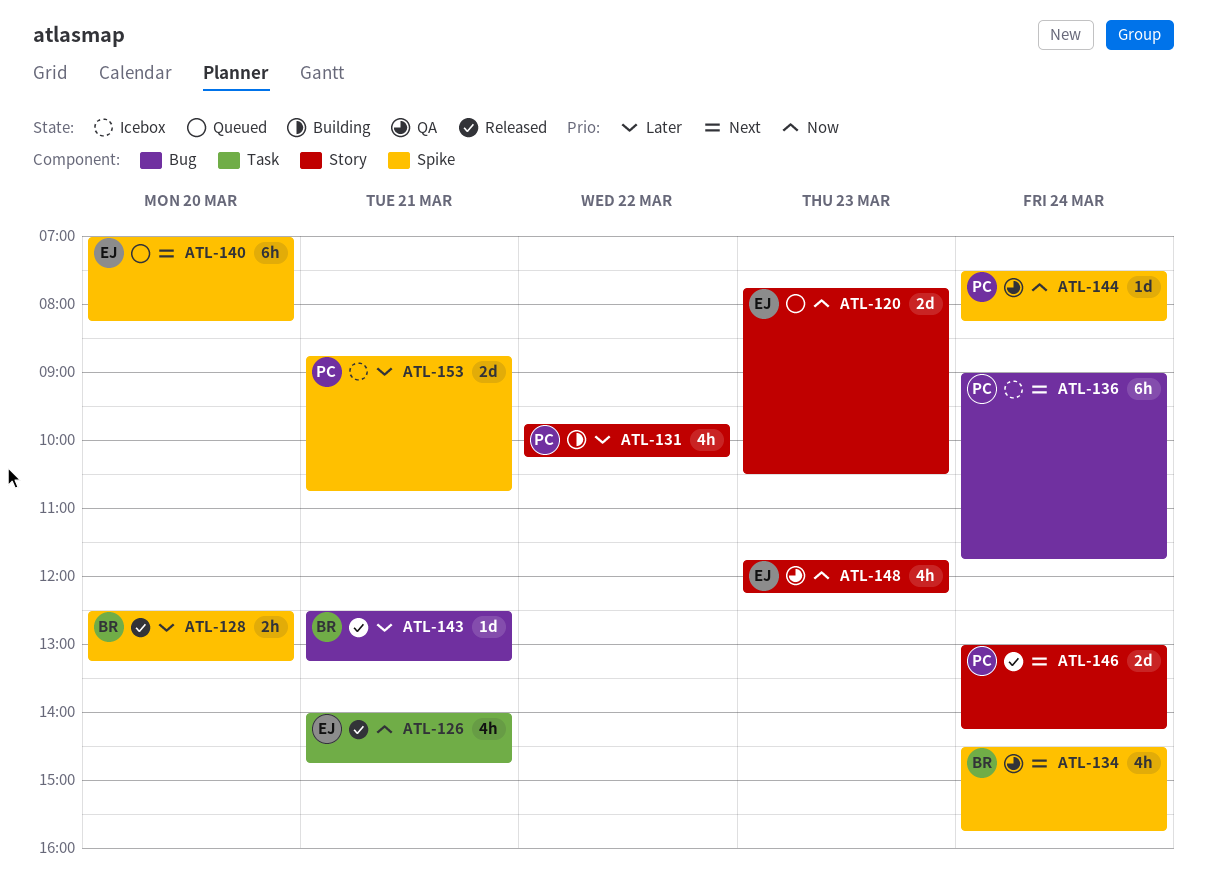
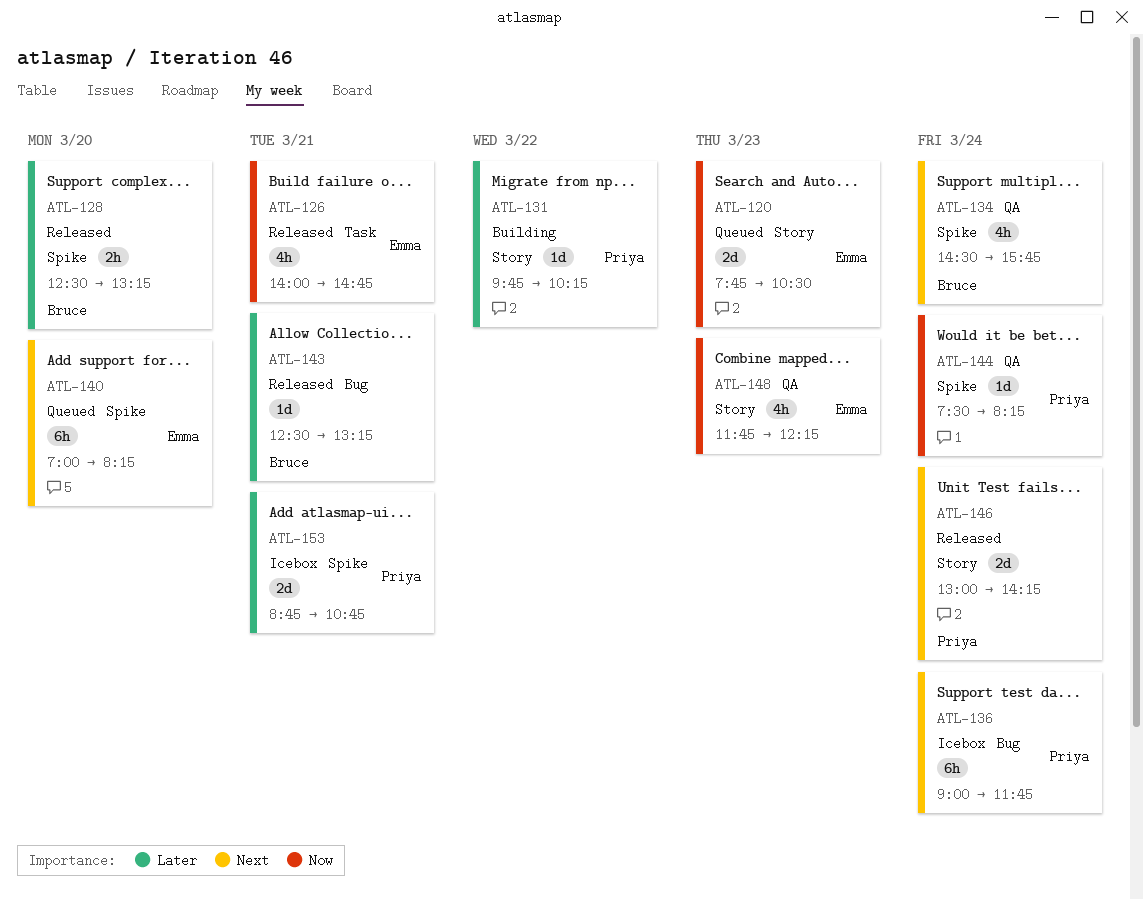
ATL-131, estimate: 4h -> 1d

